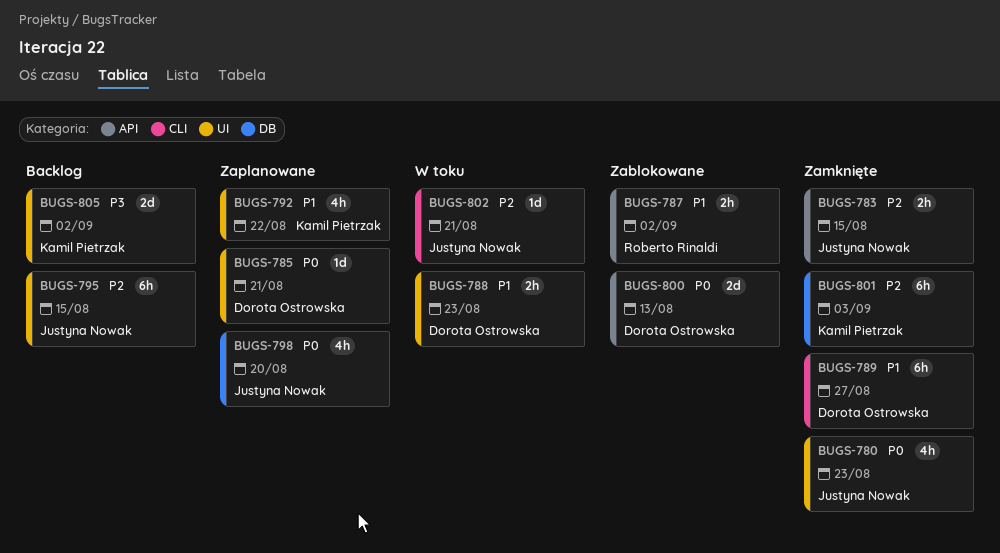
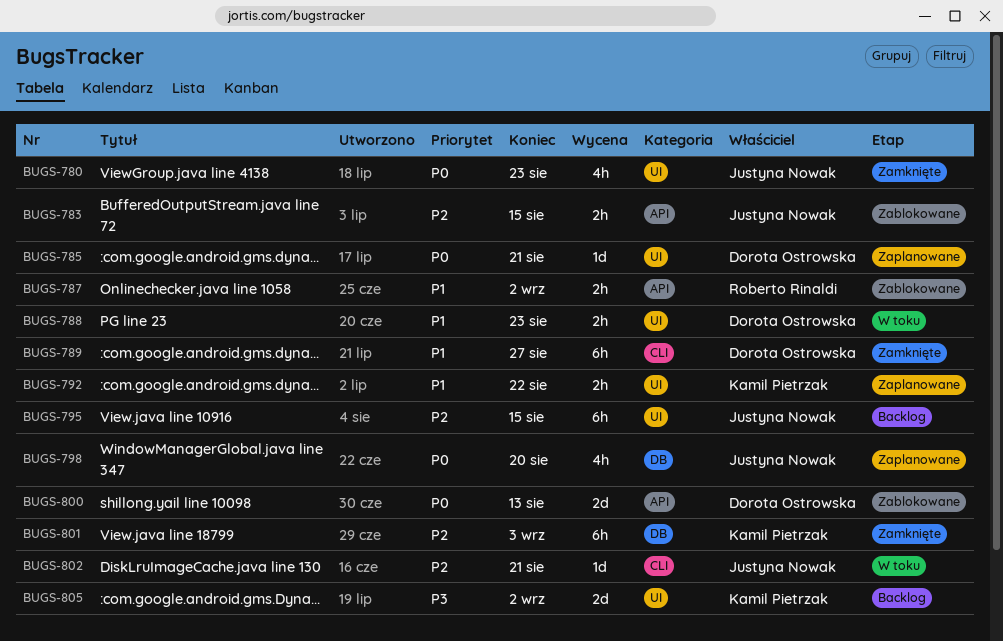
BUGS-783, status: Zamknięte -> Zablokowane
BUGS-792, estimate: 4h -> 2h

